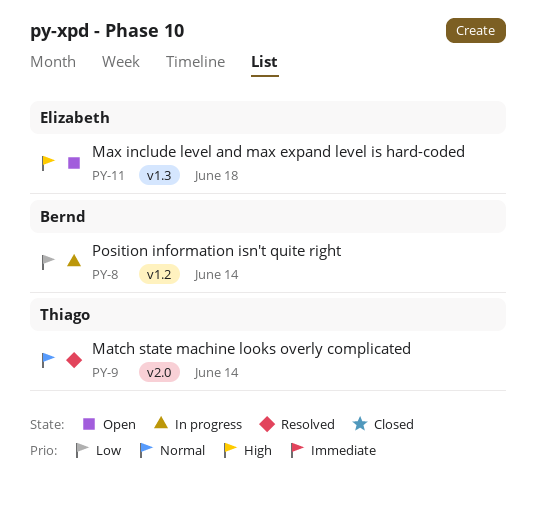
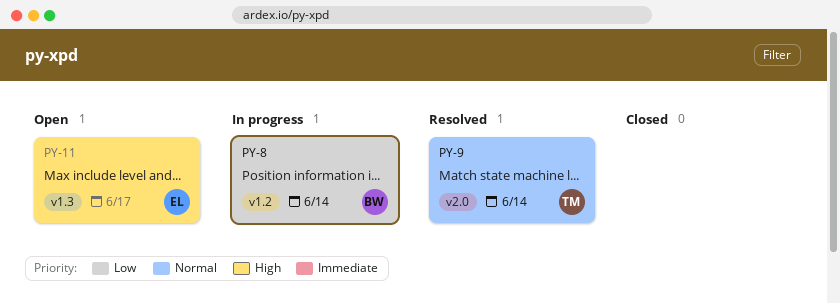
PY-11, due: Jun 18 -> Jun 17

